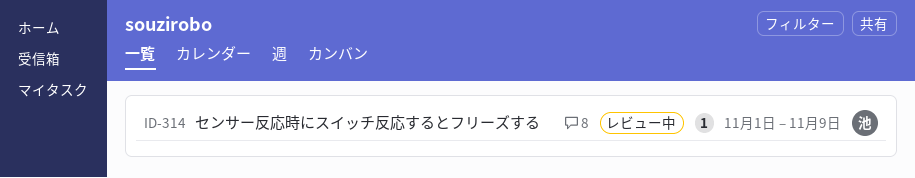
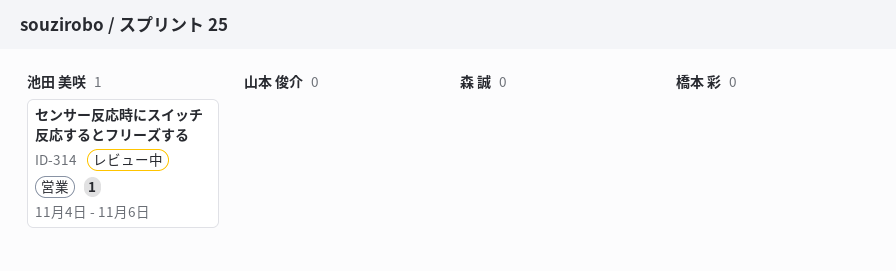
ID-314, start: Nov 1 -> Nov 4
ID-314, due: Nov 9 -> Nov 6

